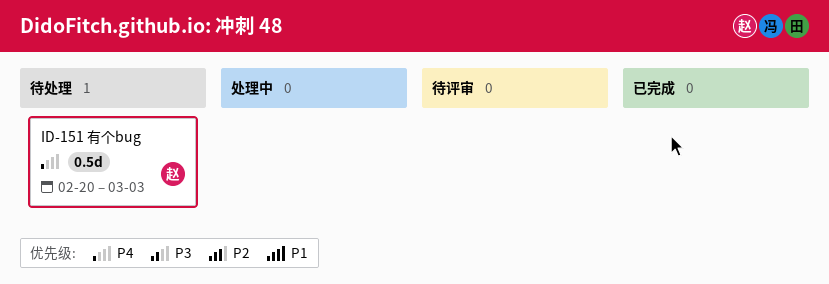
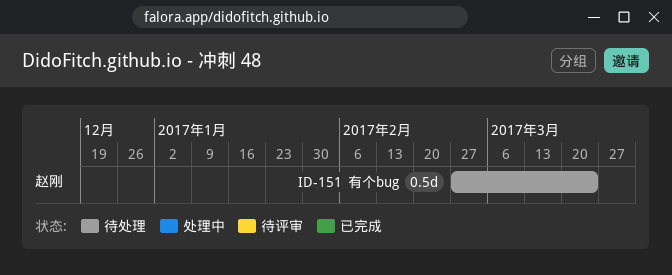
ID-151, start: Feb 20 -> Feb 27
ID-151, due: Mar 3 -> Mar 24

